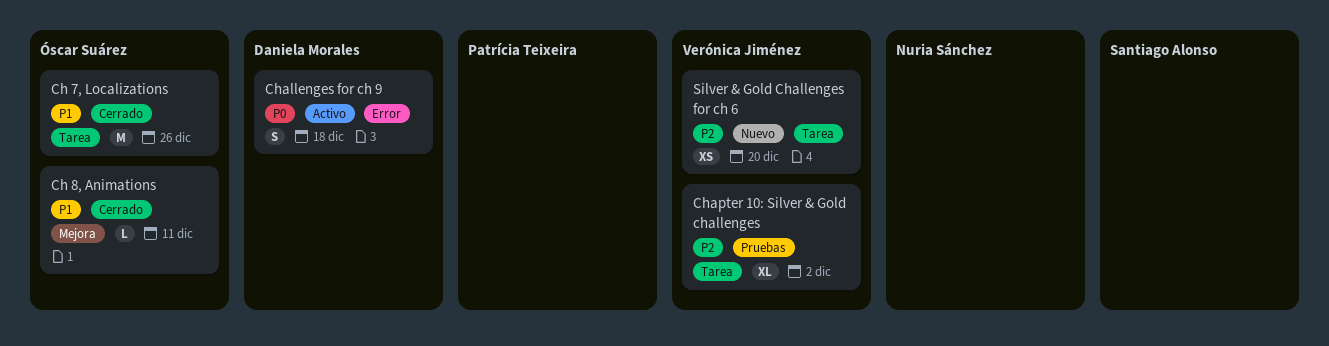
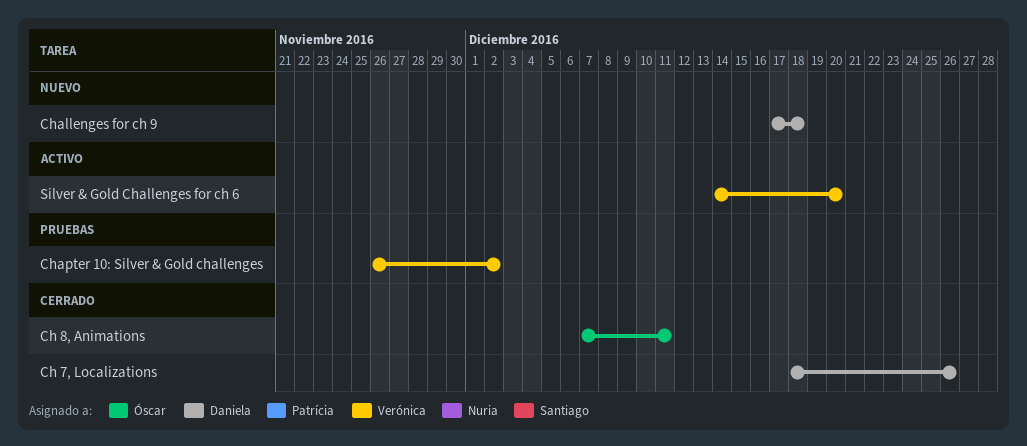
Ch 7, Localizations, owner: Óscar Suárez -> Daniela Morales
Challenges for ch 9, status: Activo -> Nuevo
Silver & Gold Challenges for ch 6, status: Nuevo -> Activo

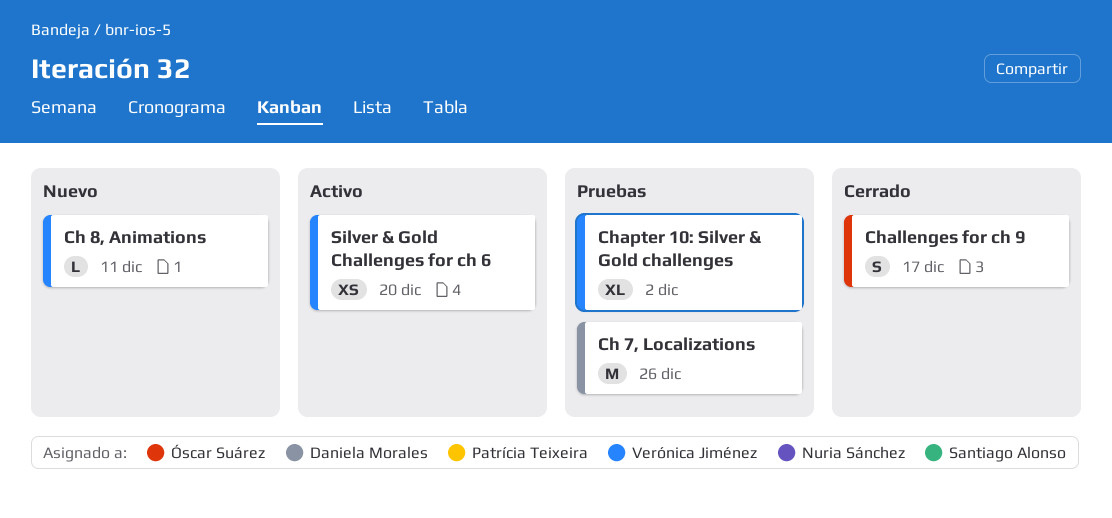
Ch 7, Localizations, status: Cerrado -> Pruebas
Ch 8, Animations, status: Cerrado -> Nuevo
Ch 8, Animations, owner: Óscar Suárez -> Verónica Jiménez
Challenges for ch 9, status: Nuevo -> Cerrado
Challenges for ch 9, owner: Daniela Morales -> Óscar Suárez
Challenges for ch 9, due: Dec 18 -> Dec 17

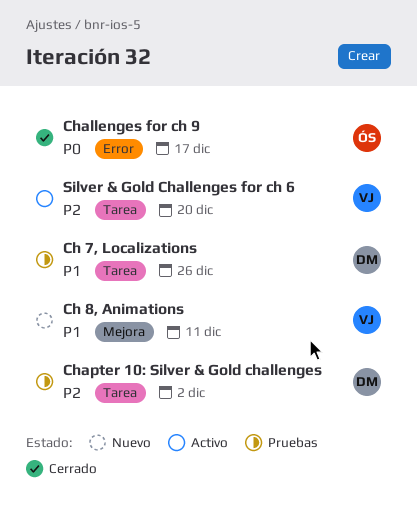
Chapter 10: Silver & Gold challenges, owner: Verónica Jiménez -> Daniela Morales

